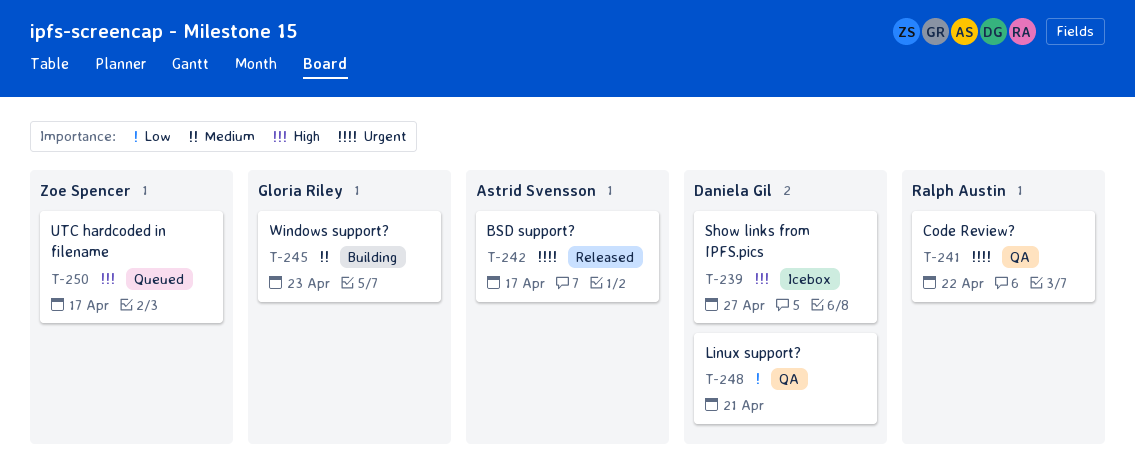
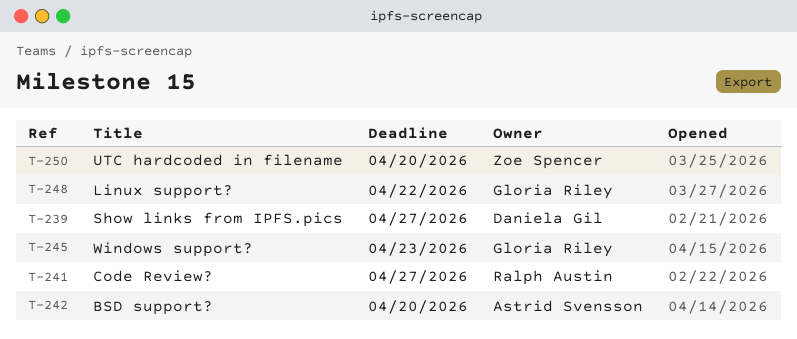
T-241, due: Apr 22 -> Apr 27
T-242, due: Apr 17 -> Apr 20
T-248, owner: Daniela Gil -> Gloria Riley
T-248, due: Apr 21 -> Apr 22
T-250, due: Apr 17 -> Apr 20

